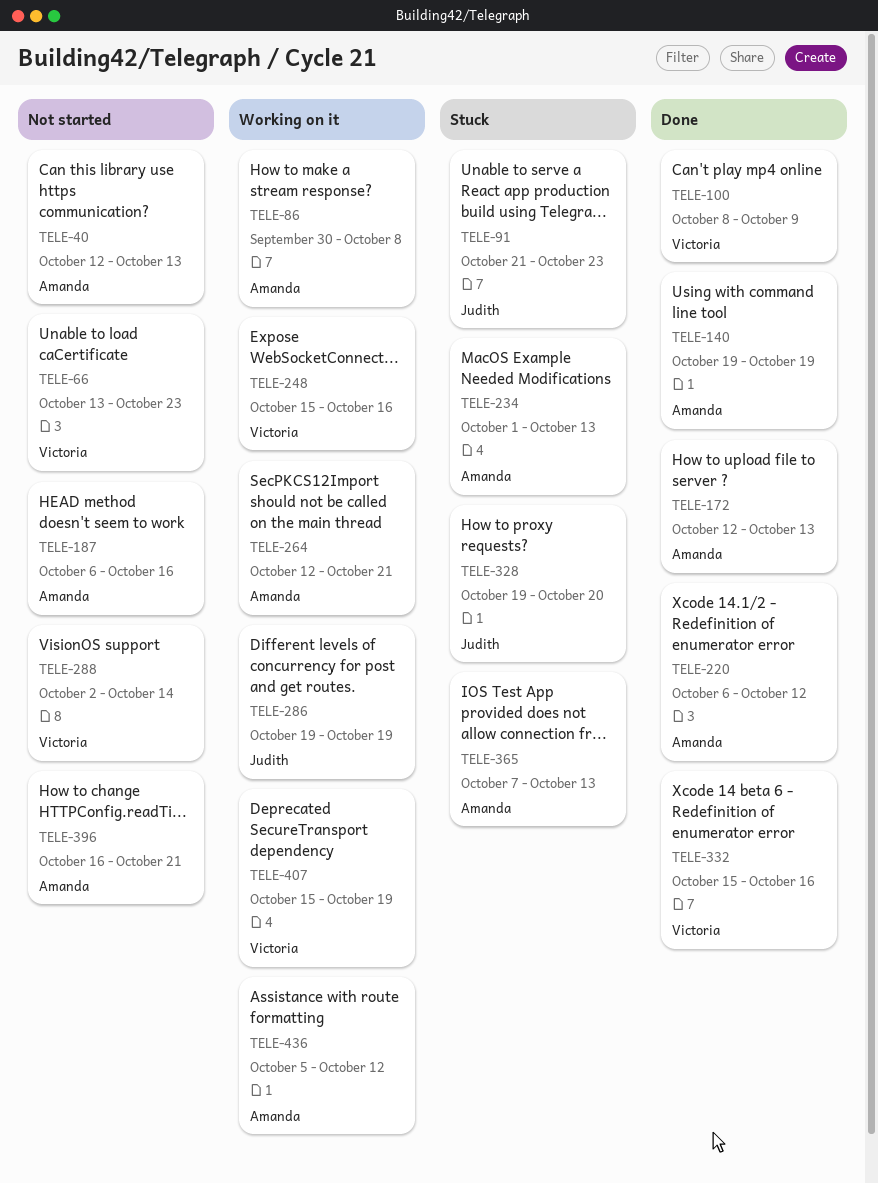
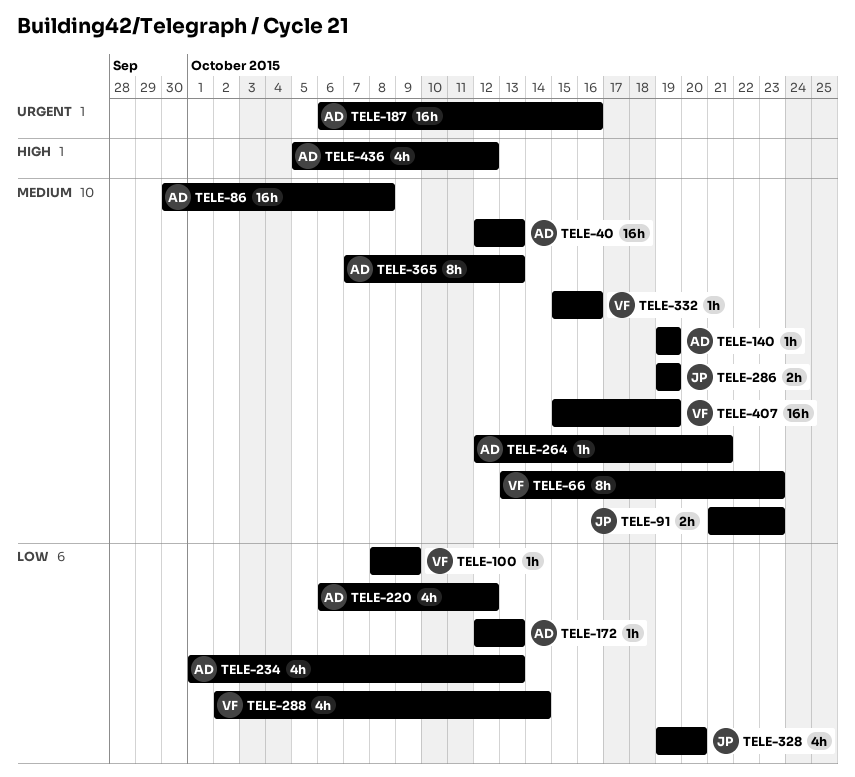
TELE-248: present -> none
TELE-396: present -> none

